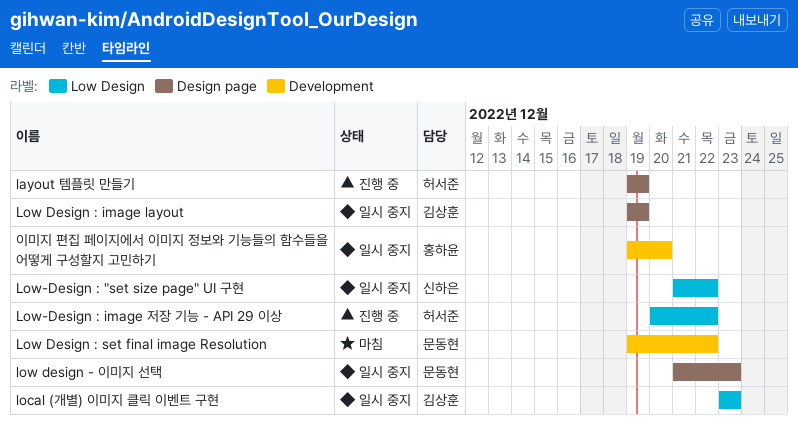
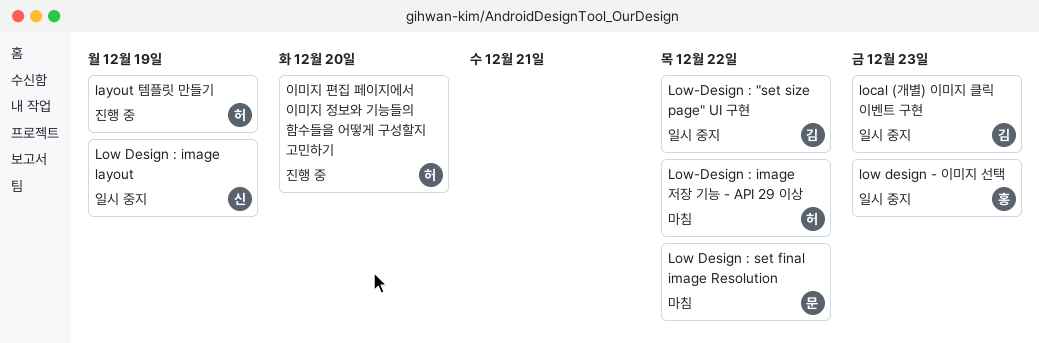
low design - 이미지 선택, owner: 문동현 -> 홍하윤
Low Design : image layout, owner: 김상훈 -> 신하은
Low-Design : "set size page" UI 구현, owner: 신하은 -> 김상훈
Low-Design : image 저장 기능 - API 29 이상, status: 진행 중 -> 마침
이미지 편집 페이지에서 이미지 정보와 기능들의 함수들을 어떻게 구성할지 고민하기, status: 일시 중지 -> 진행 중
이미지 편집 페이지에서 이미지 정보와 기능들의 함수들을 어떻게 구성할지 고민하기, owner: 홍하윤 -> 허서준

